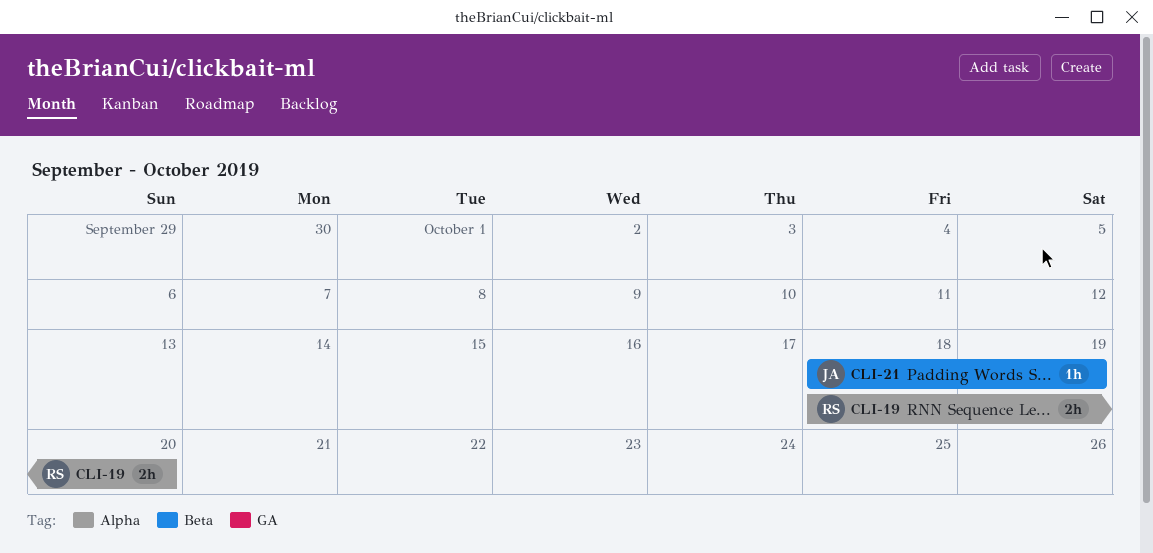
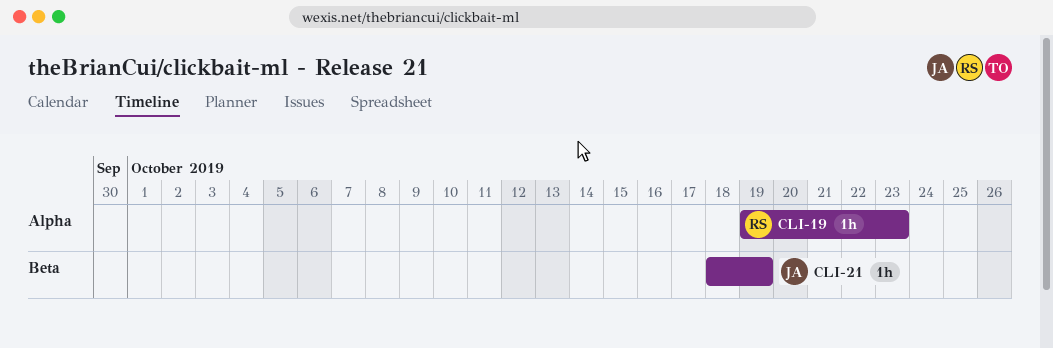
CLI-19, estimate: 2h -> 1h
CLI-19, start: Oct 18 -> Oct 19
CLI-19, due: Oct 20 -> Oct 23

